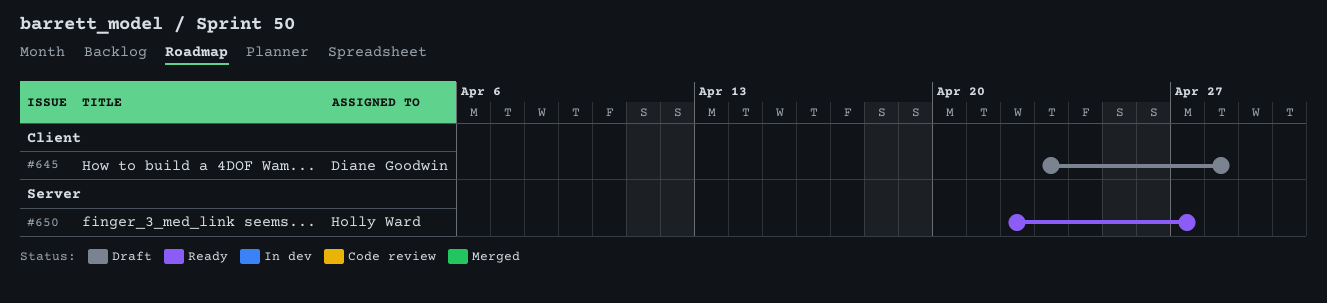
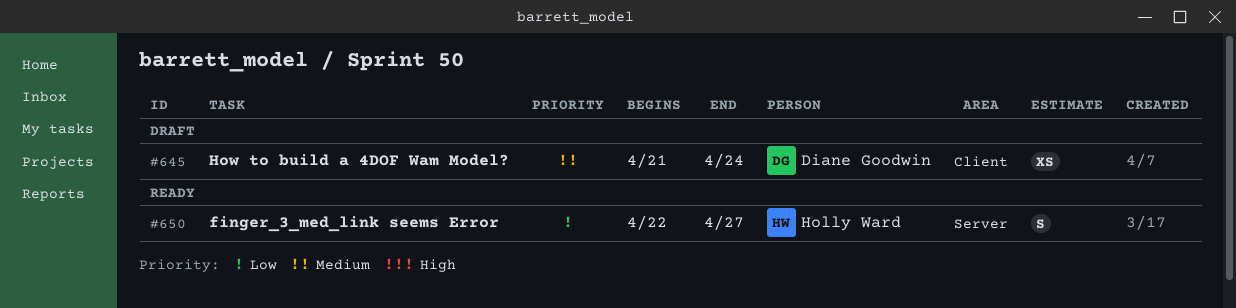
#645, start: Apr 23 -> Apr 21
#645, due: Apr 28 -> Apr 24

